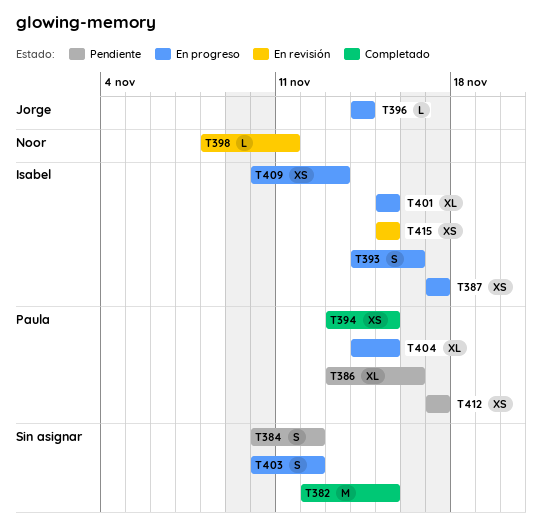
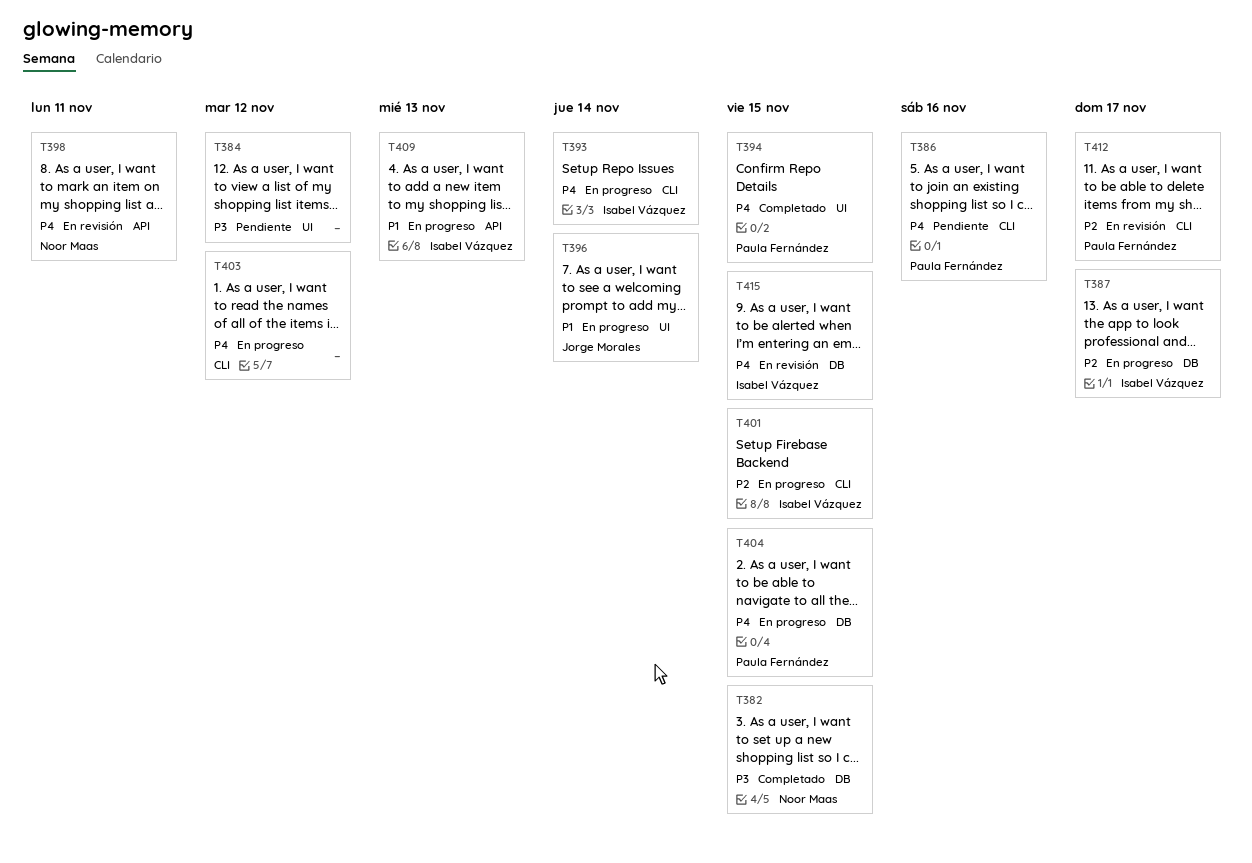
T382, owner: none -> Noor Maas
T393, due: Nov 16 -> Nov 14
T412, status: Pendiente -> En revisión

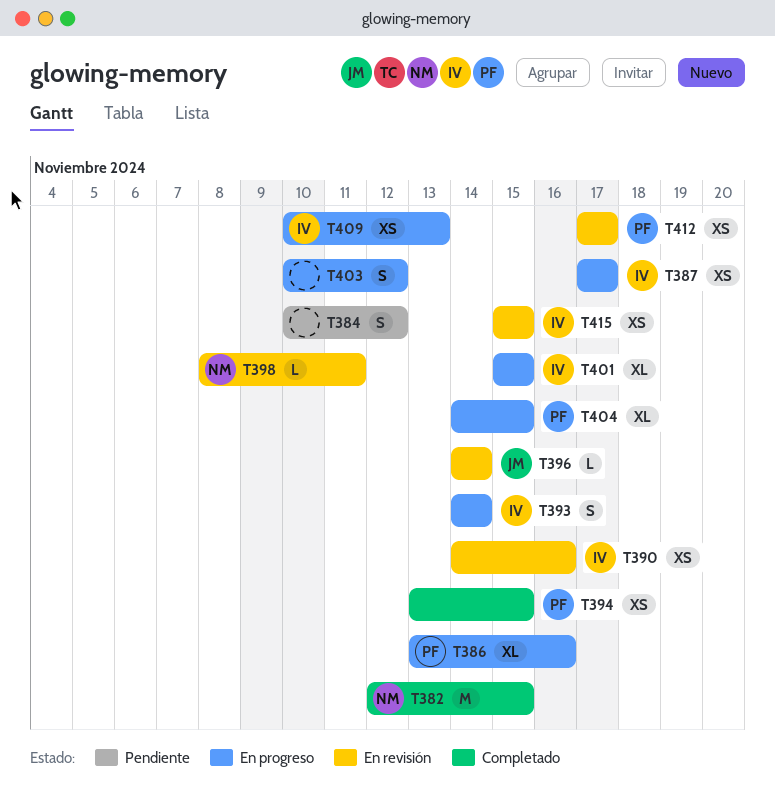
T386, status: Pendiente -> En progreso
T390: none -> present
T396, status: En progreso -> En revisión

